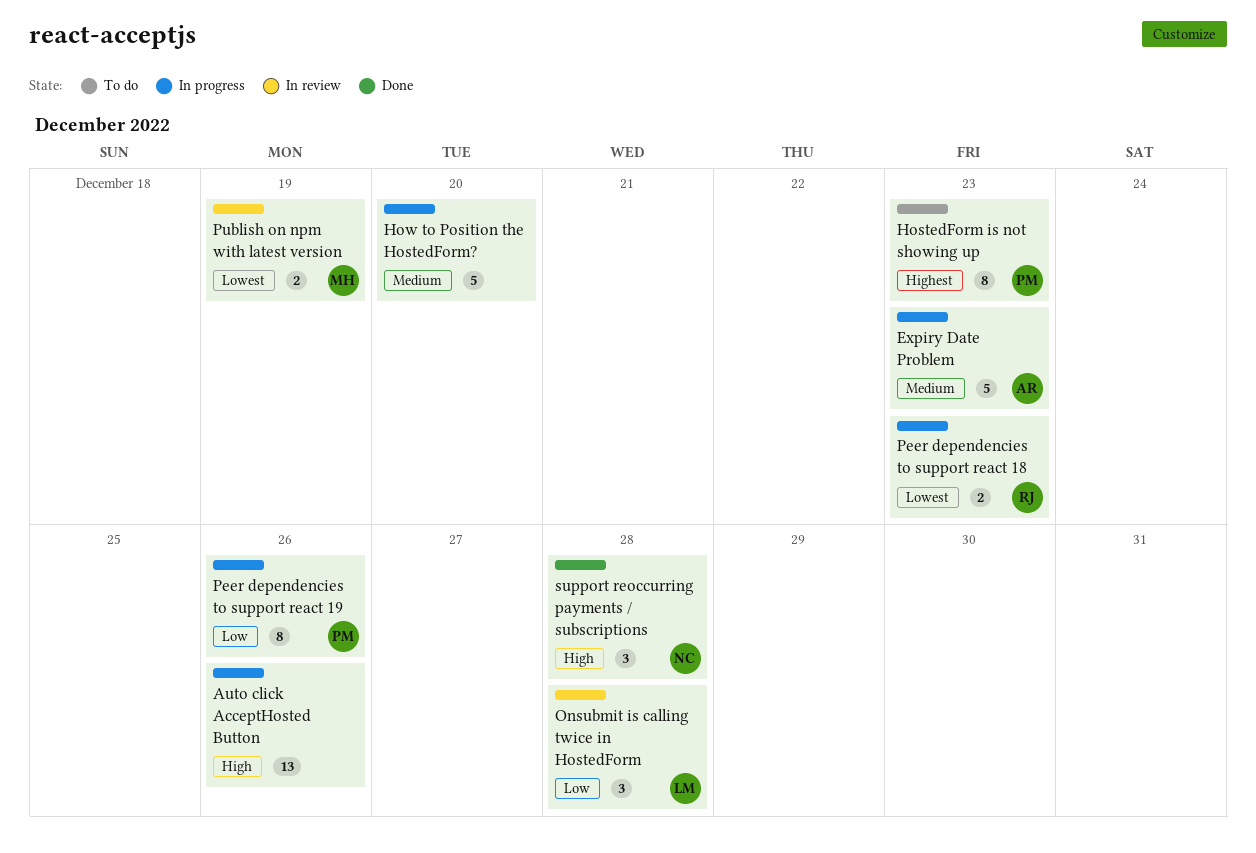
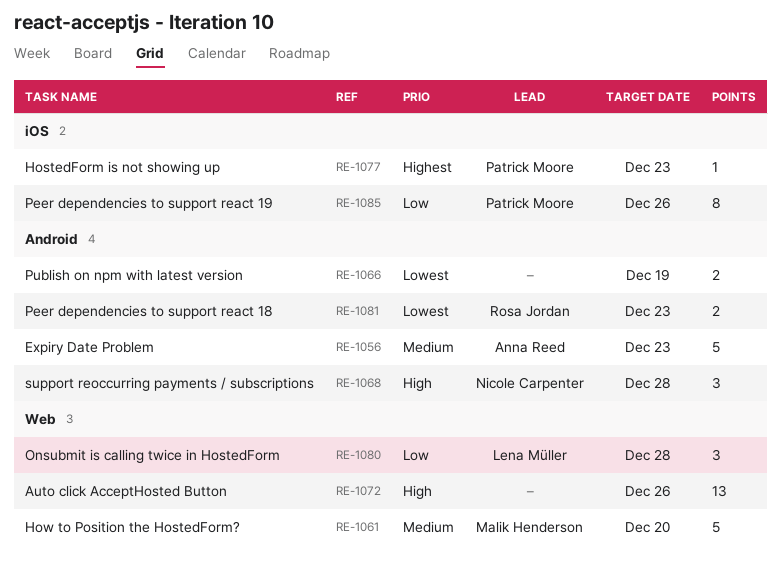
HostedForm is not showing up, estimate: 8 -> 1
How to Position the HostedForm?, owner: none -> Malik Henderson
Publish on npm with latest version, owner: Malik Henderson -> none

